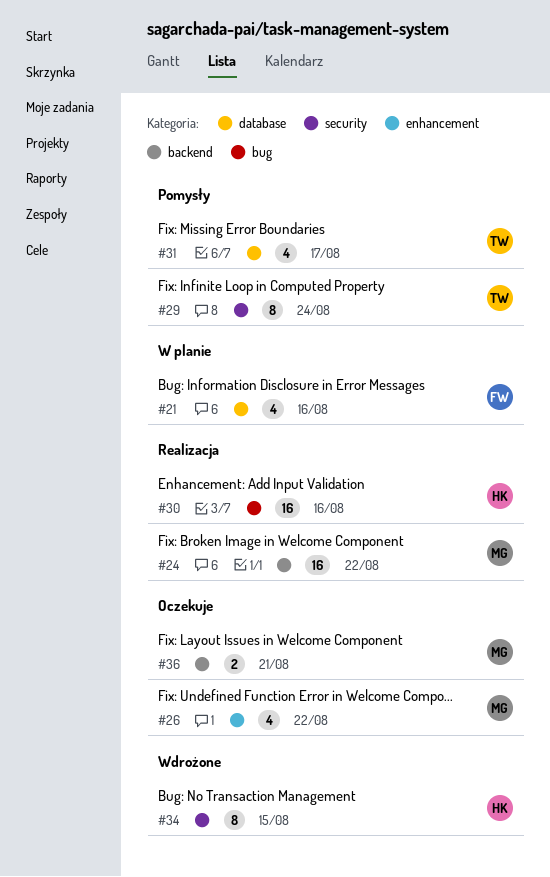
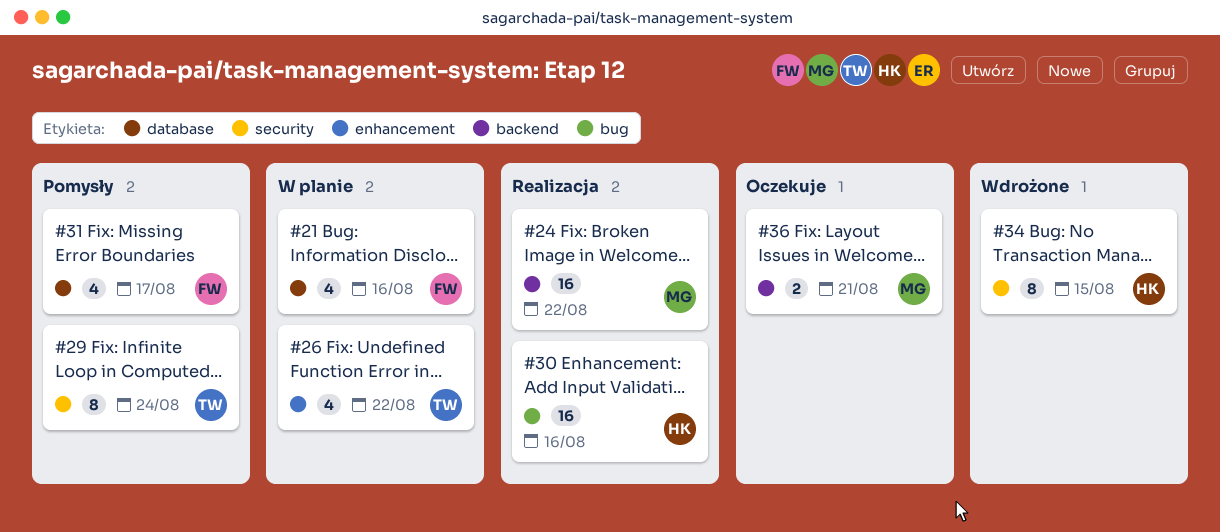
#26, status: Oczekuje -> W planie
#26, owner: MG -> TW
#31, owner: TW -> FW

